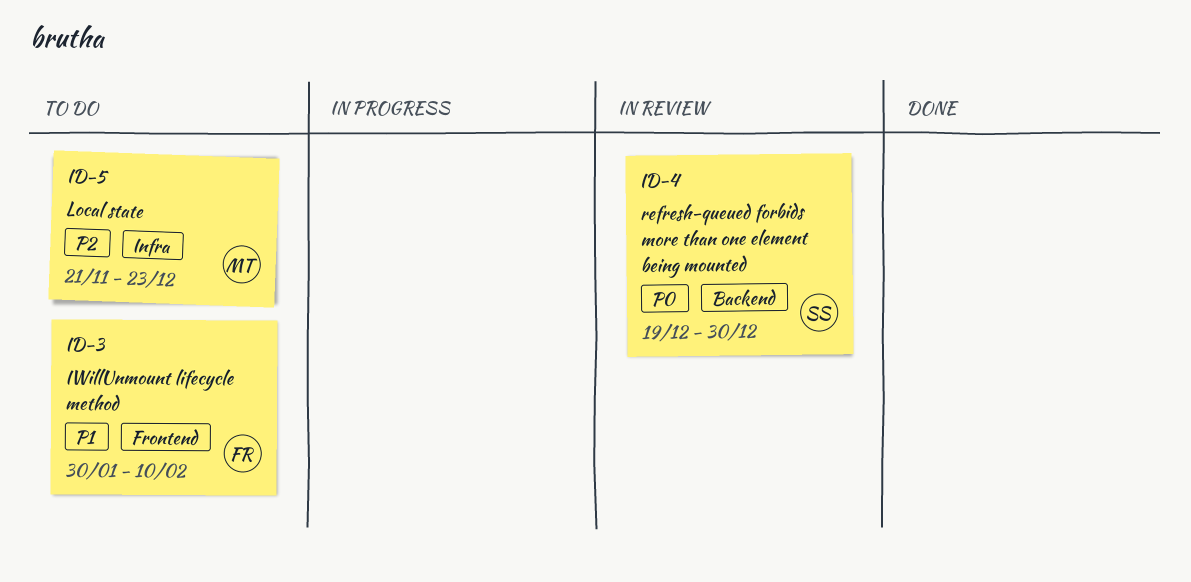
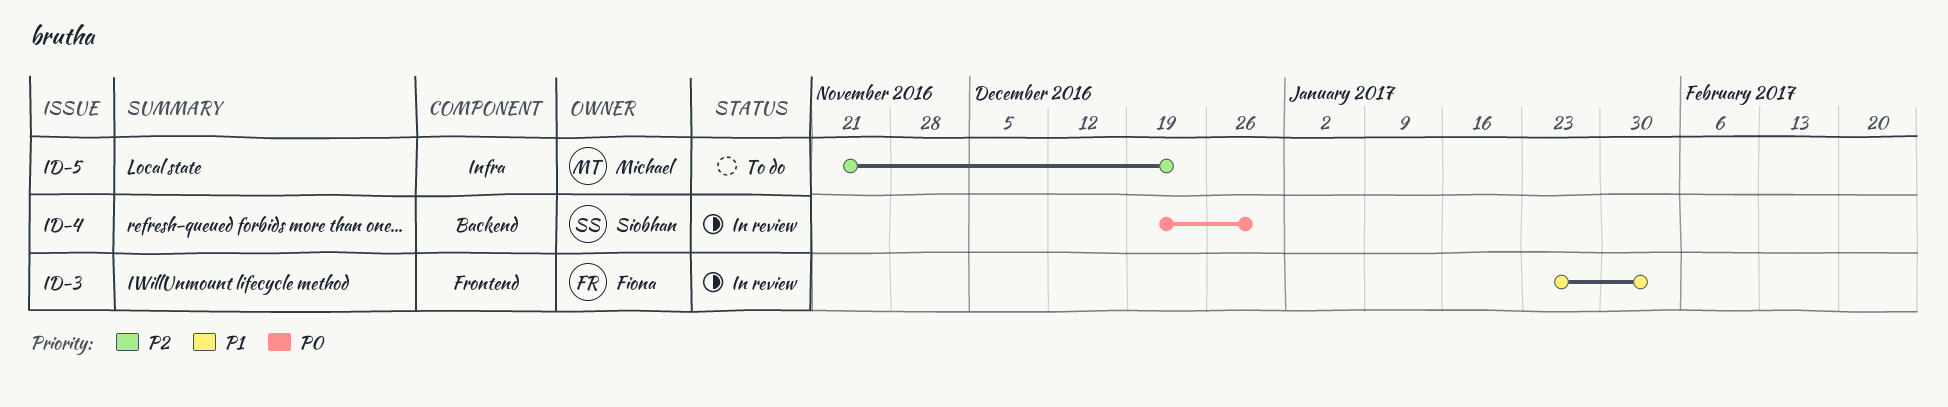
ID-3, status: To do -> In review
ID-3, start: Jan 30 -> Jan 23
ID-3, due: Feb 10 -> Feb 3

